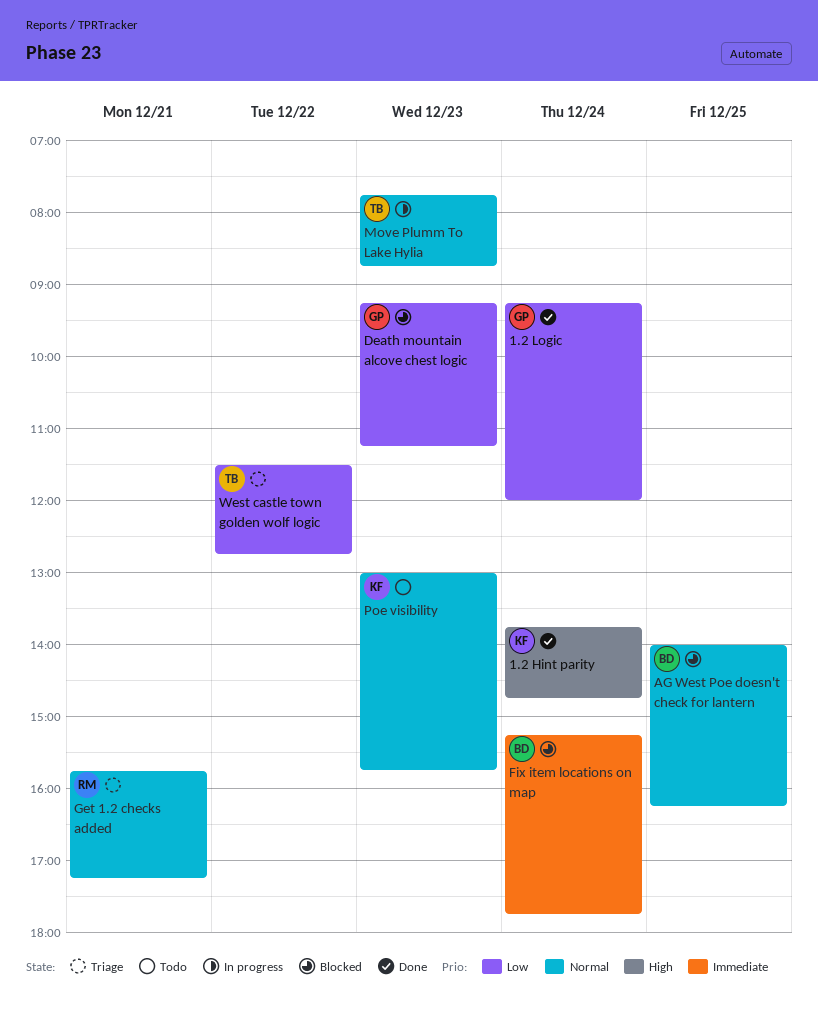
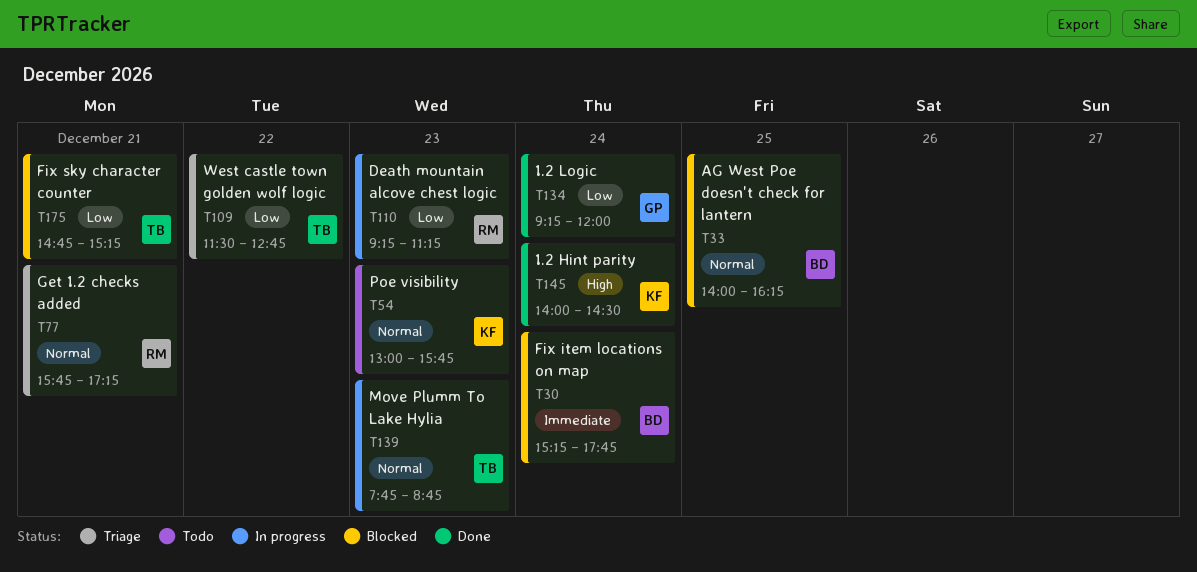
1.2 Hint parity, begins: 13:45 -> 14:00
1.2 Hint parity, ends: 14:45 -> 14:30
Death mountain alcove chest logic, status: Blocked -> In progress
Death mountain alcove chest logic, owner: GP -> RM
Fix sky character counter: none -> present

